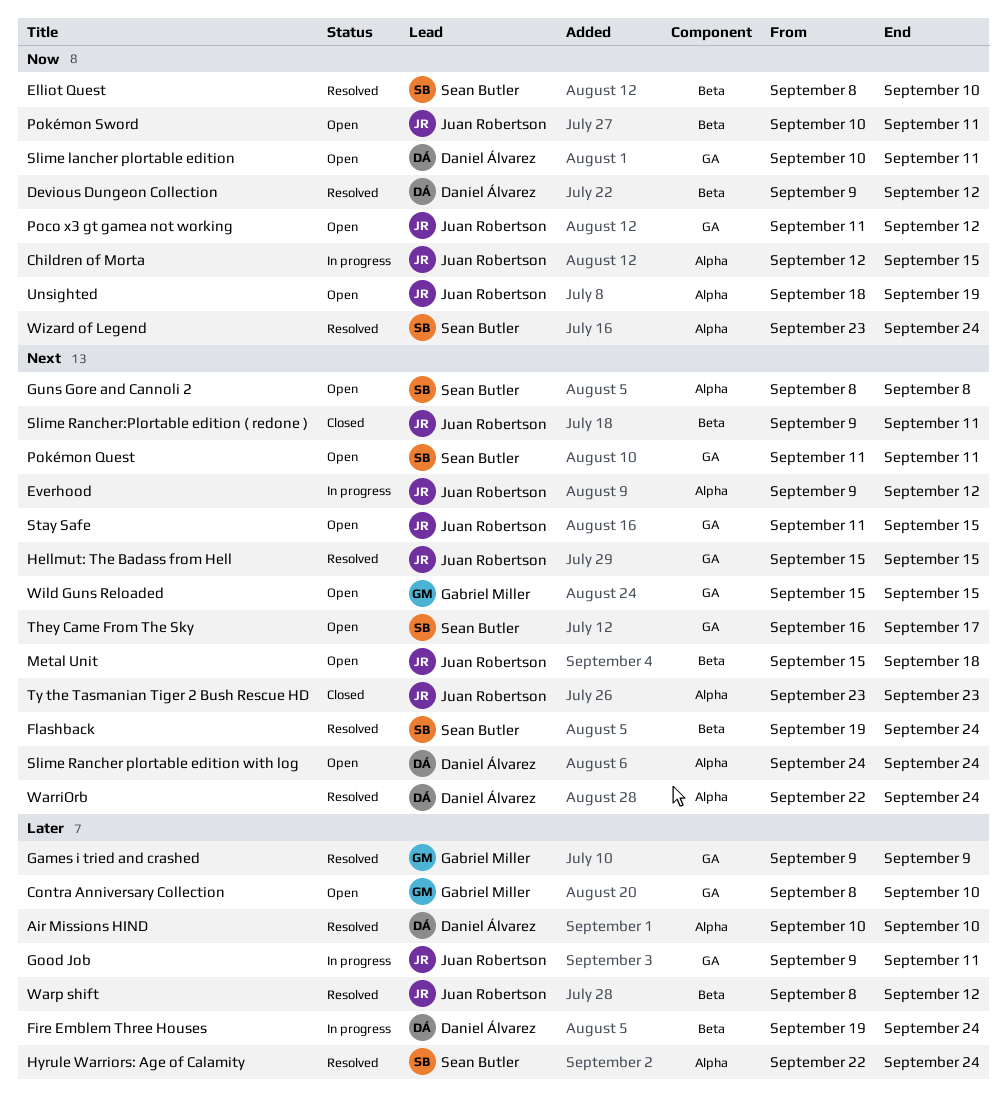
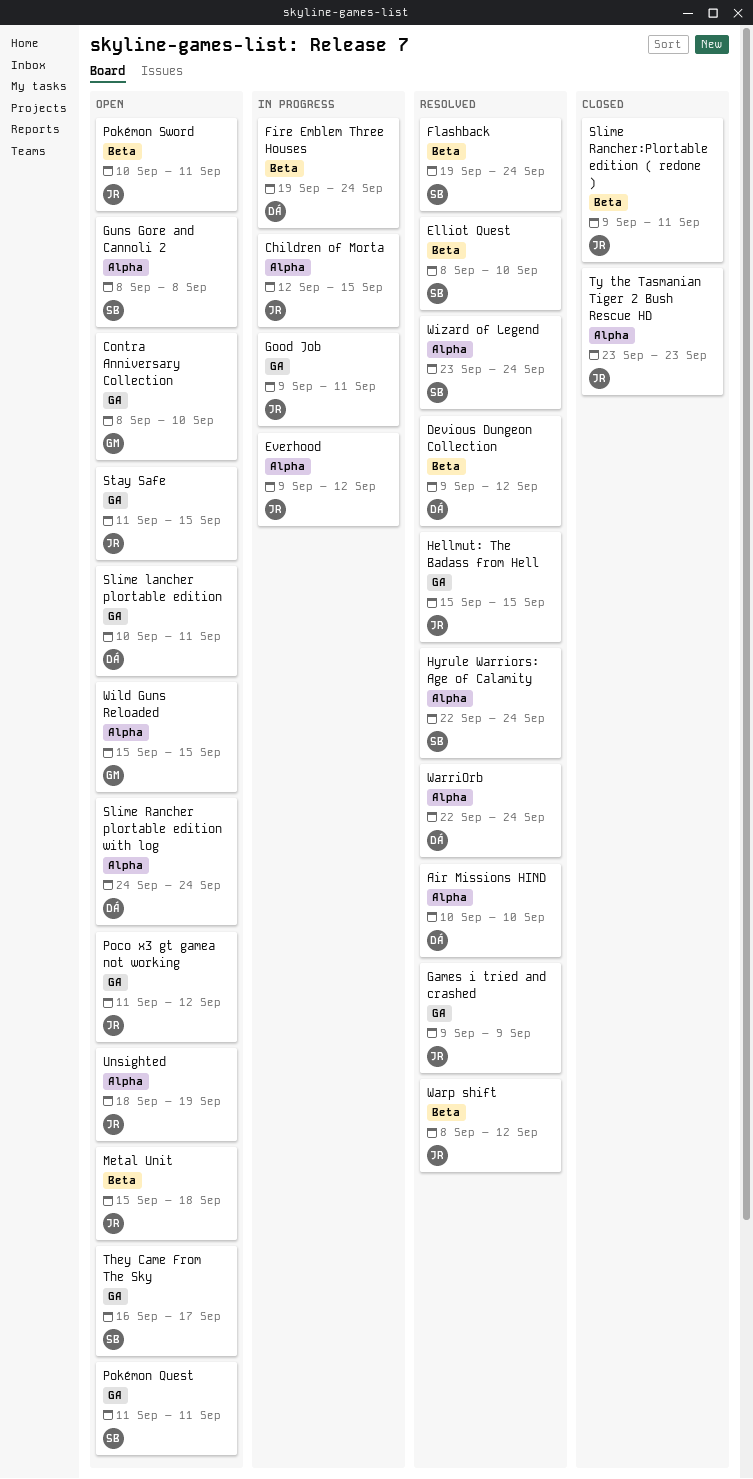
Games i tried and crashed, owner: Gabriel Miller -> Juan Robertson
Wild Guns Reloaded, label: GA -> Alpha

